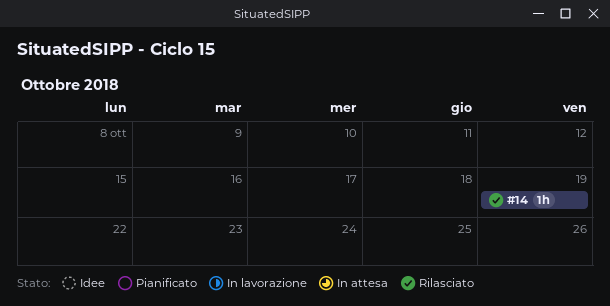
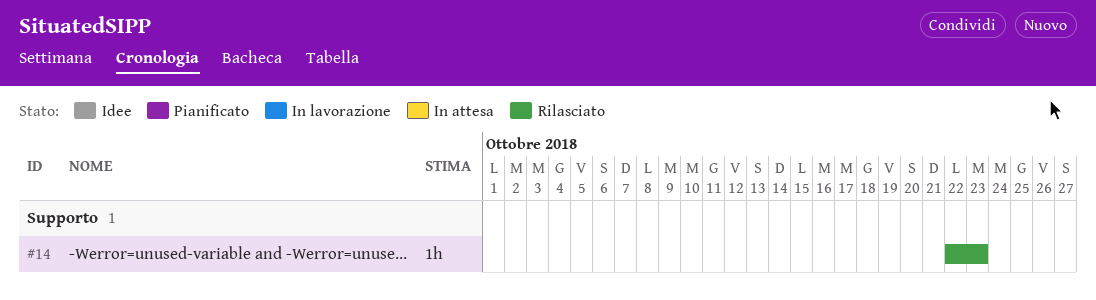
#14, start: Oct 19 -> Oct 22
#14, due: Oct 19 -> Oct 23

